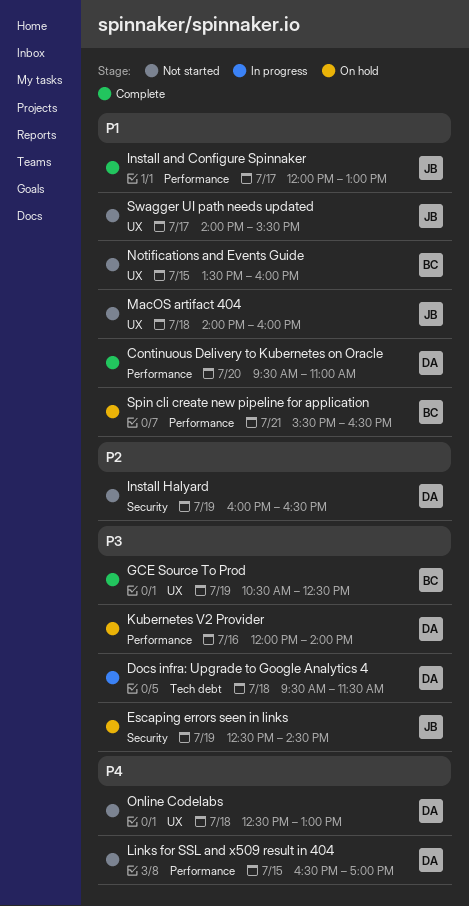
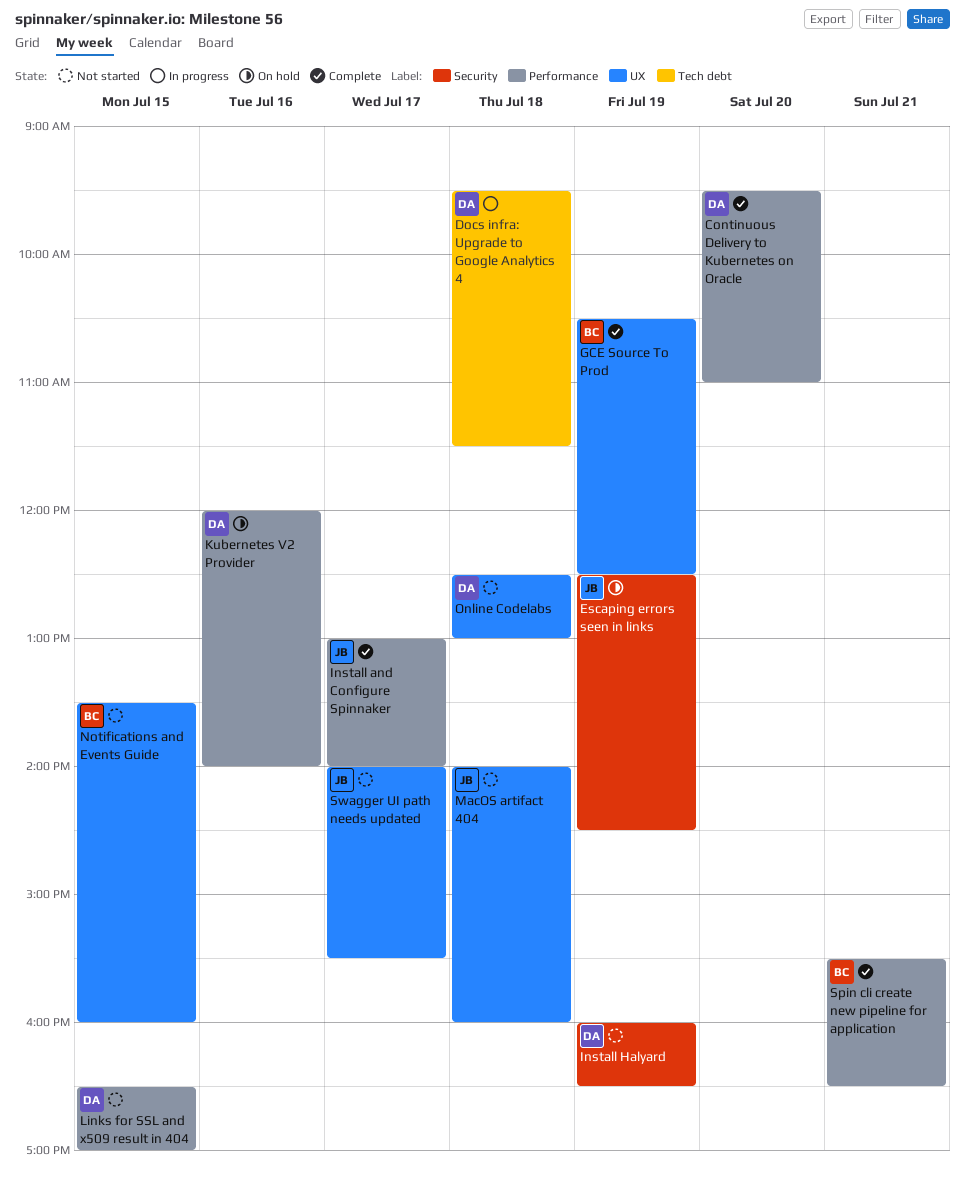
Install and Configure Spinnaker, begins: 12:00 -> 13:00
Install and Configure Spinnaker, ends: 13:00 -> 14:00
Spin cli create new pipeline for application, status: On hold -> Complete

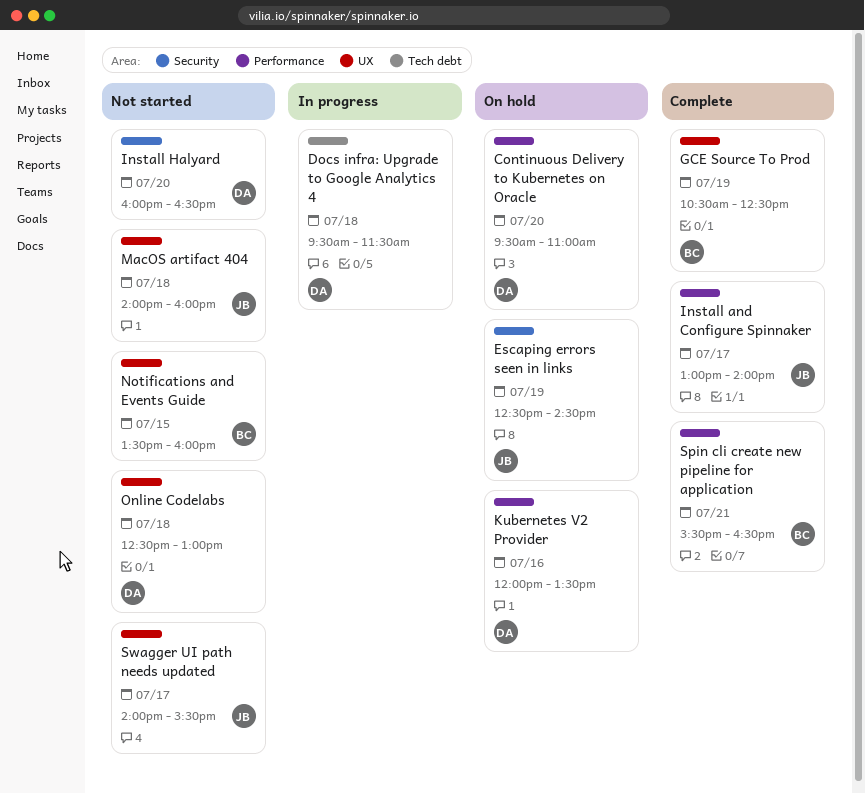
Continuous Delivery to Kubernetes on Oracle, status: Complete -> On hold
Install Halyard, day: Jul 19 -> Jul 20
Kubernetes V2 Provider, ends: 14:00 -> 13:30
Links for SSL and x509 result in 404: present -> none

